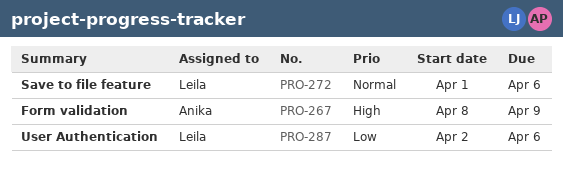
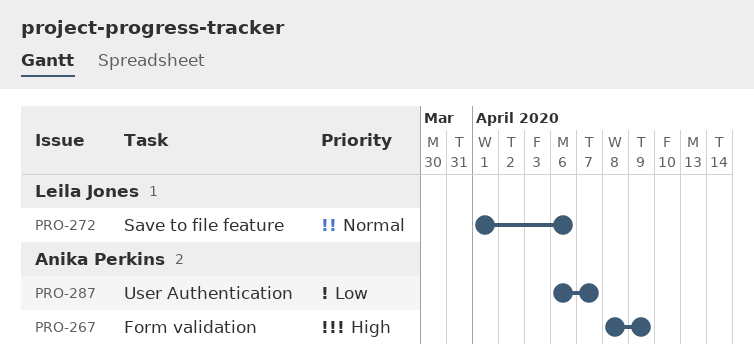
PRO-287, owner: Leila Jones -> Anika Perkins
PRO-287, start: Apr 2 -> Apr 6
PRO-287, due: Apr 6 -> Apr 7

